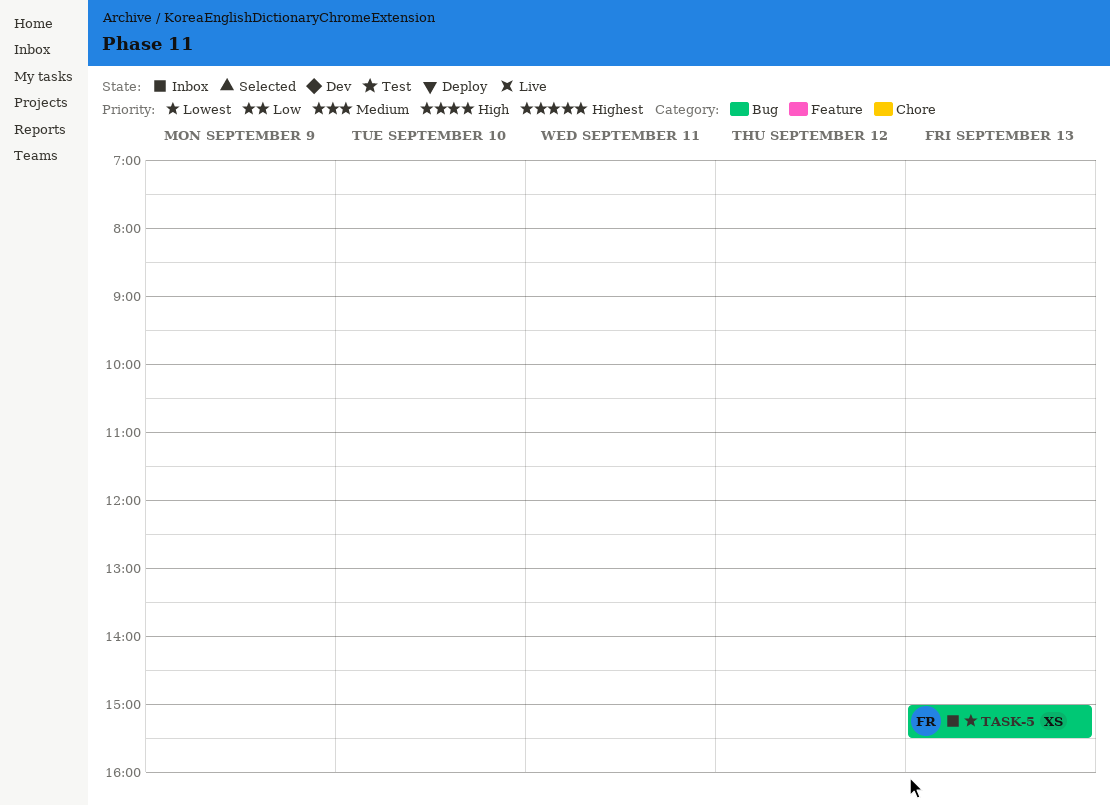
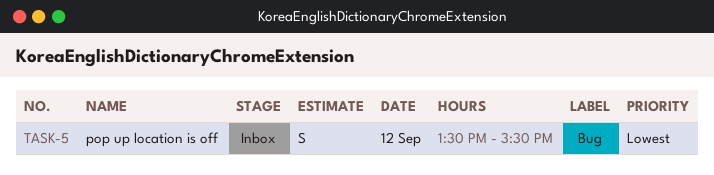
TASK-5, estimate: XS -> S
TASK-5, day: Sep 13 -> Sep 12
TASK-5, begins: 15:00 -> 13:30

